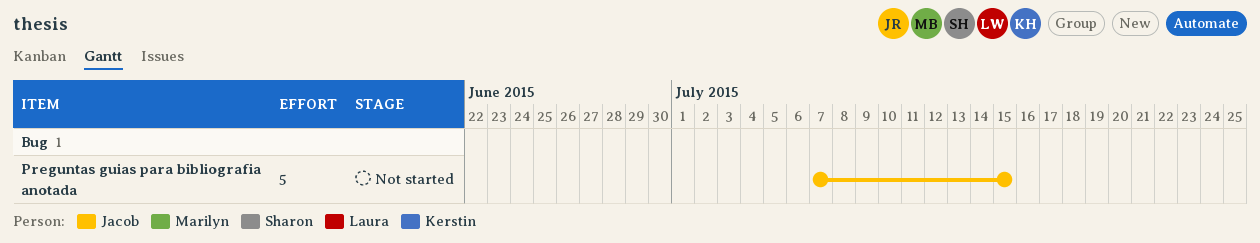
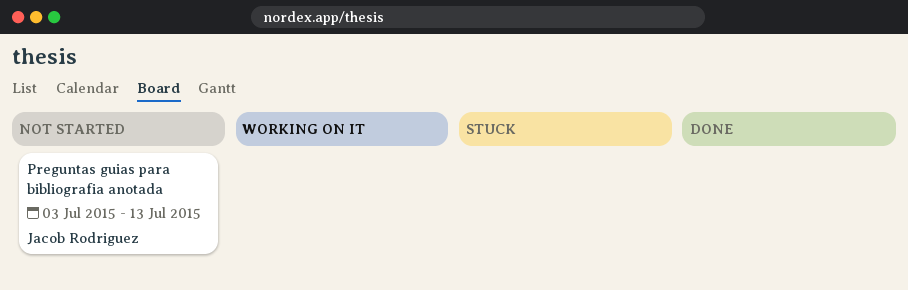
Preguntas guias para bibliografia anotada, start: Jul 7 -> Jul 3
Preguntas guias para bibliografia anotada, due: Jul 15 -> Jul 13

